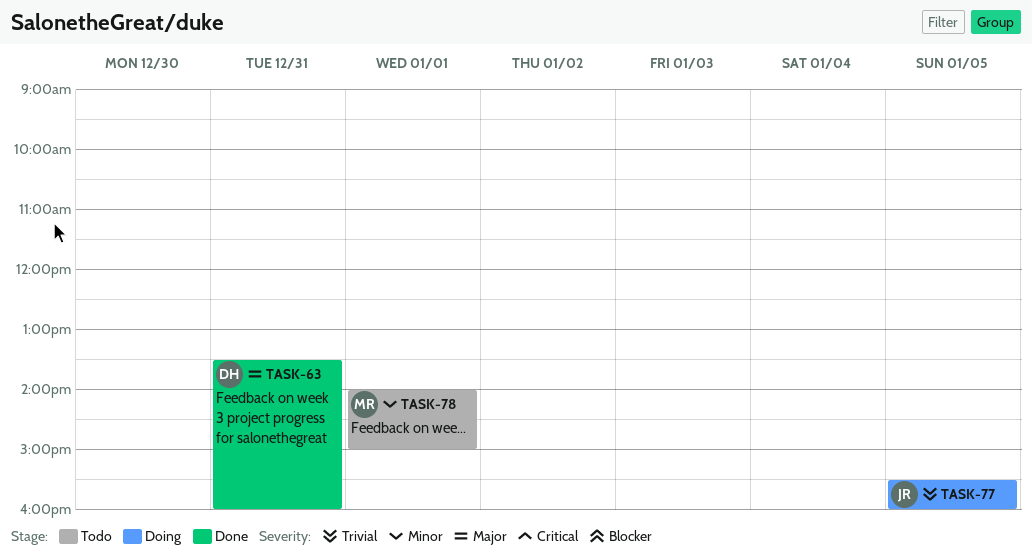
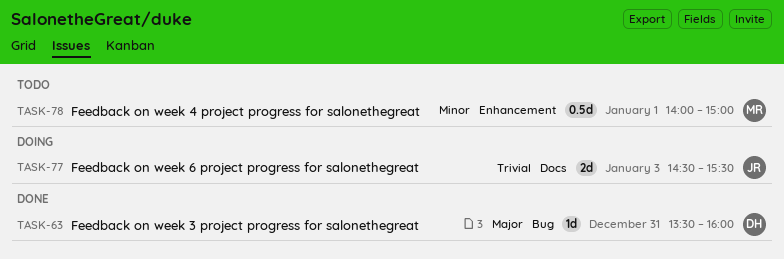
TASK-77, day: Jan 5 -> Jan 3
TASK-77, begins: 15:30 -> 14:30
TASK-77, ends: 16:00 -> 15:30

